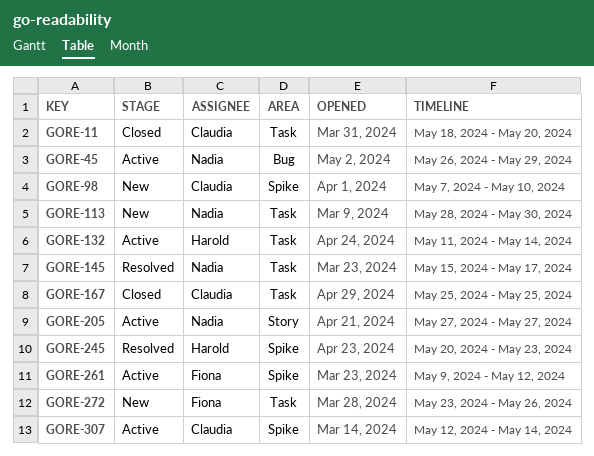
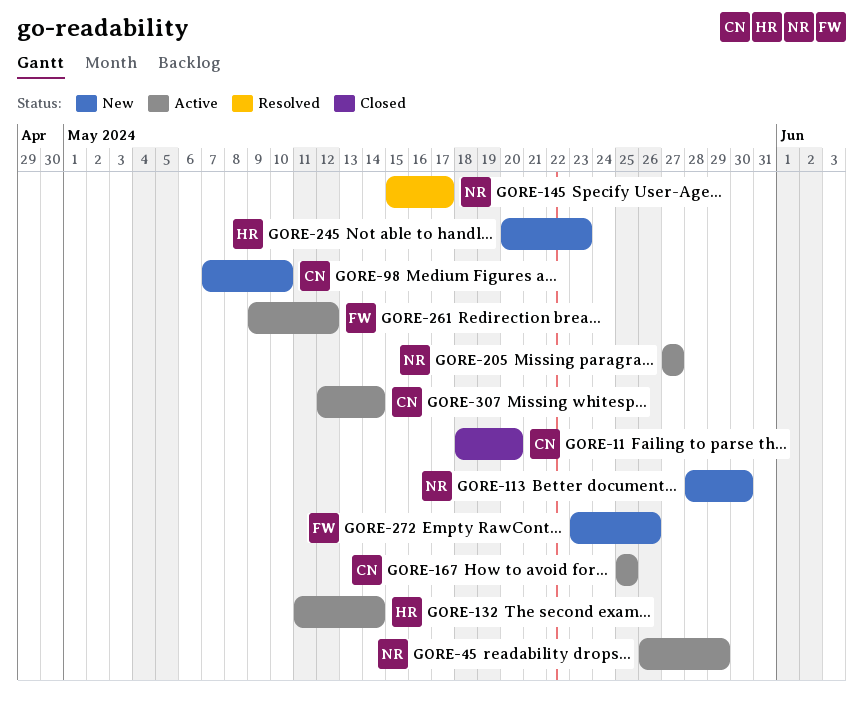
GORE-167, status: Closed -> Active
GORE-245, status: Resolved -> New

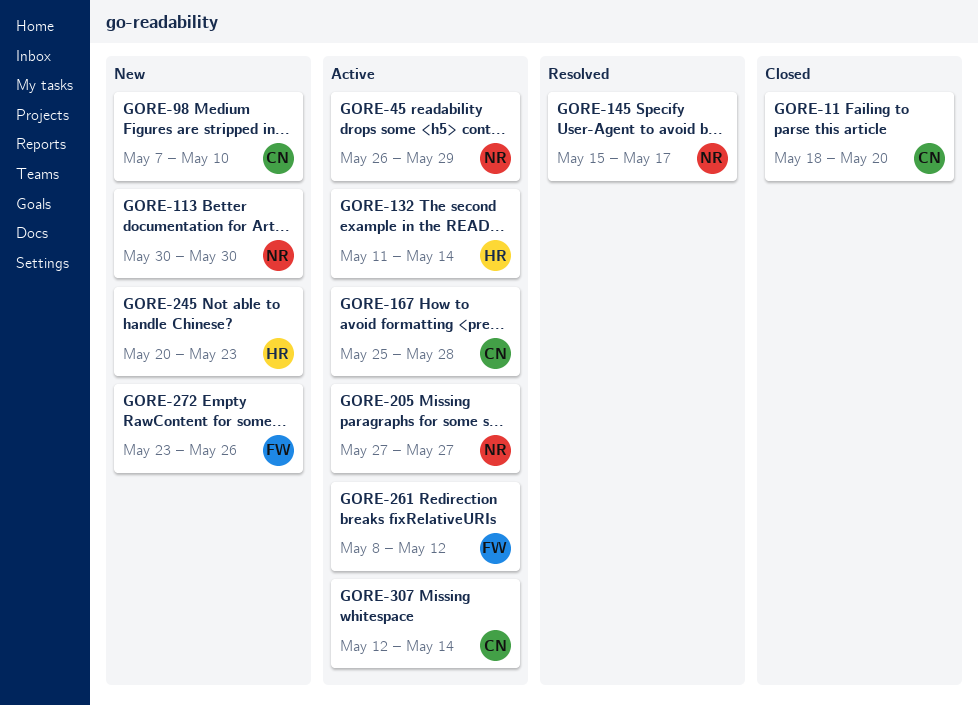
GORE-113, start: May 28 -> May 30
GORE-167, due: May 25 -> May 28
GORE-261, start: May 9 -> May 8

